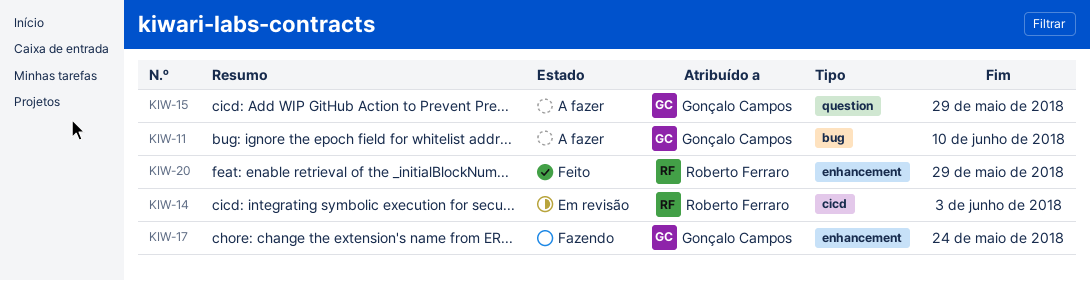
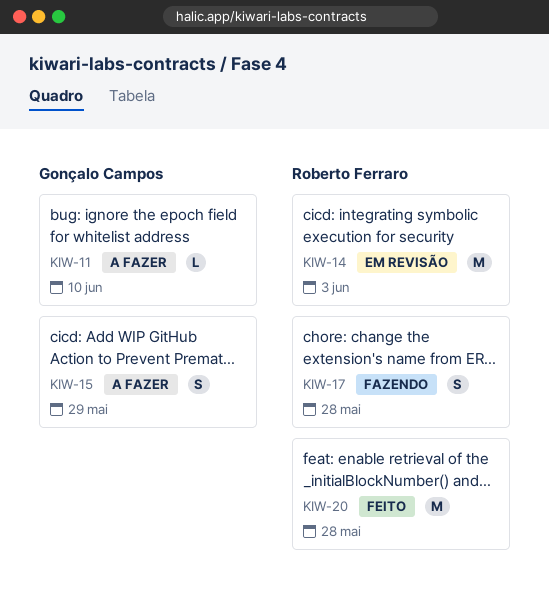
KIW-17, owner: Gonçalo Campos -> Roberto Ferraro
KIW-17, due: May 24 -> May 28
KIW-20, due: May 29 -> May 28

